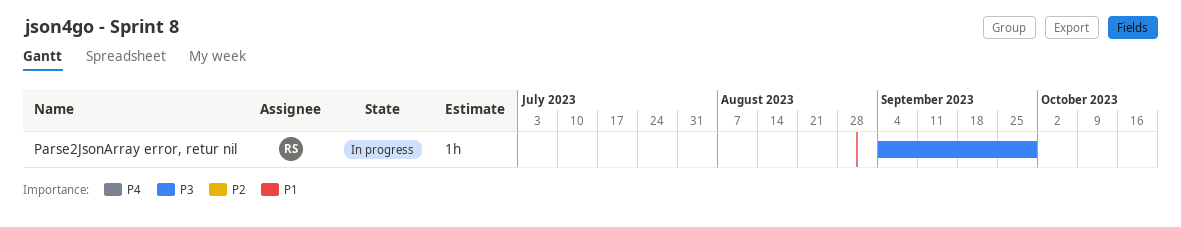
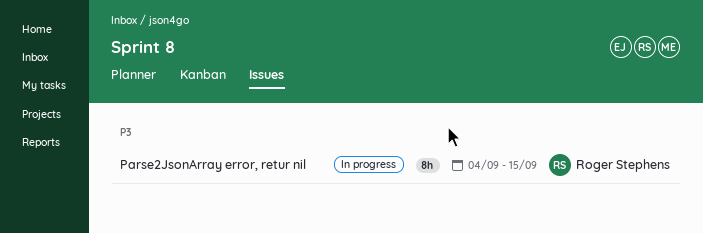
Parse2JsonArray error, retur nil, estimate: 1h -> 8h
Parse2JsonArray error, retur nil, due: Sep 29 -> Sep 15

